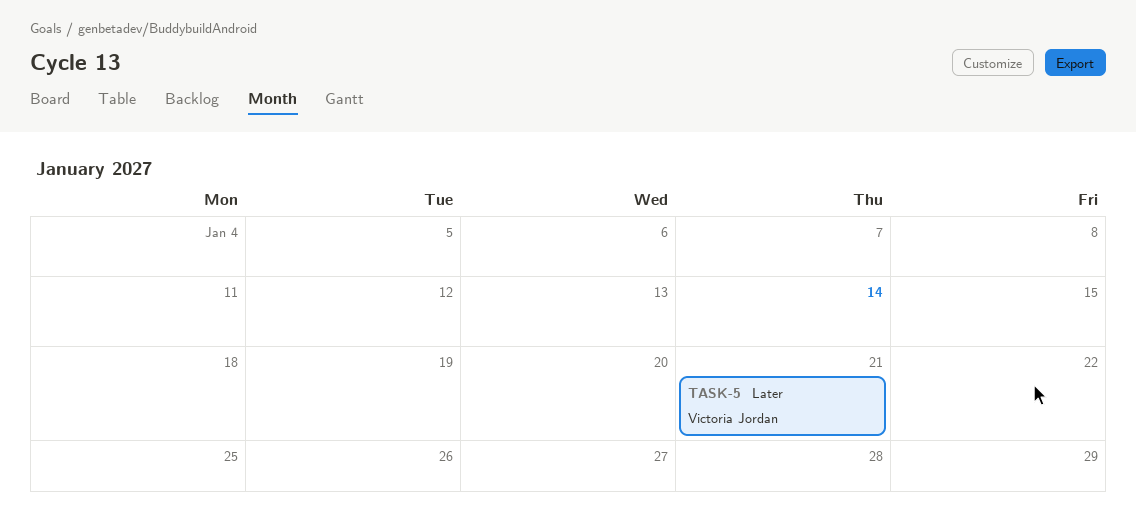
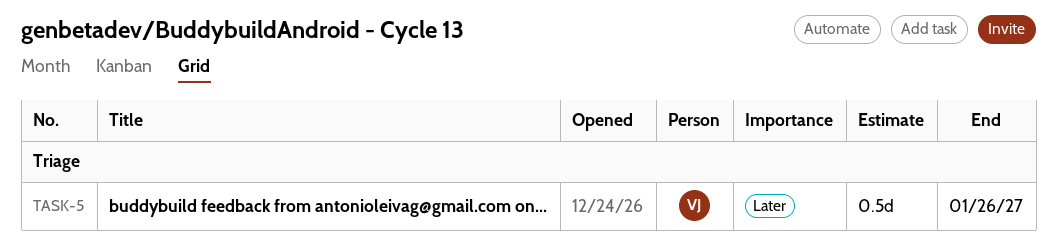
TASK-5, due: Jan 21 -> Jan 26

